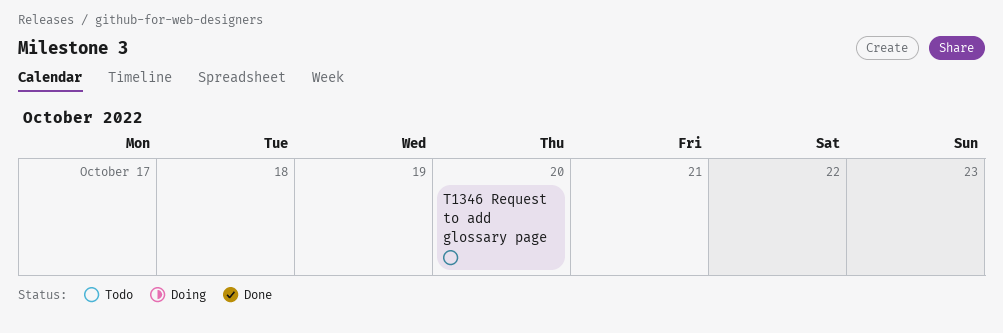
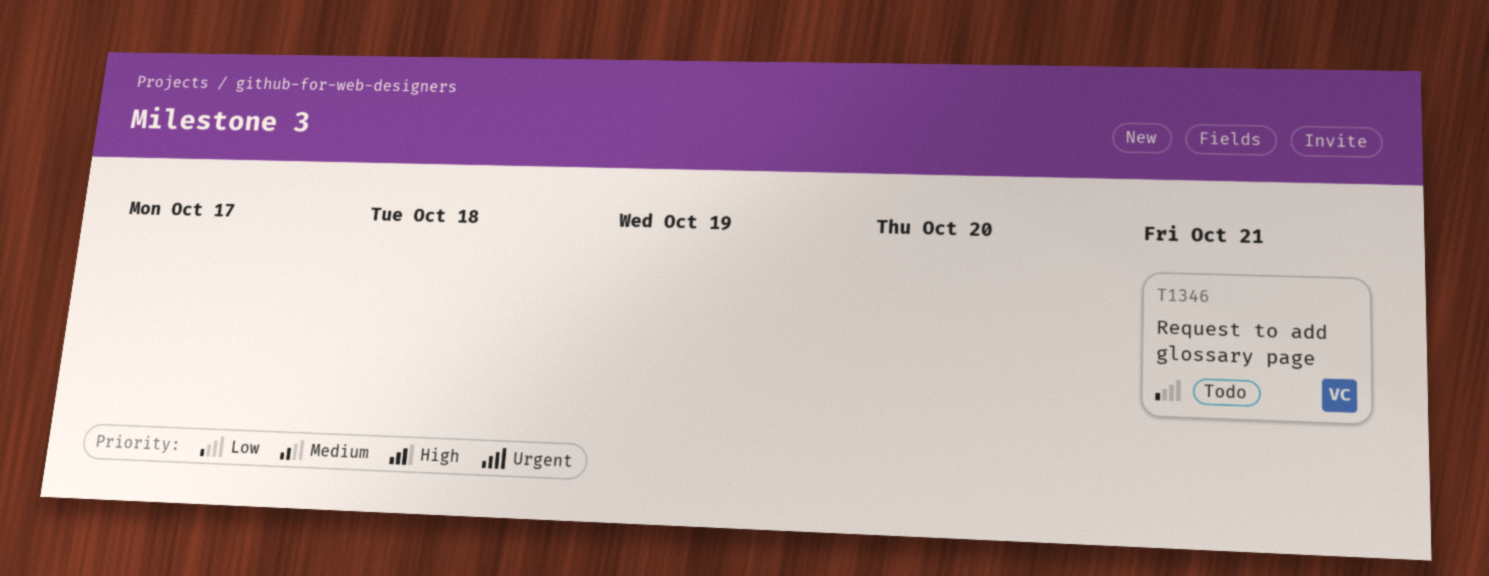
T1346, due: Oct 20 -> Oct 21

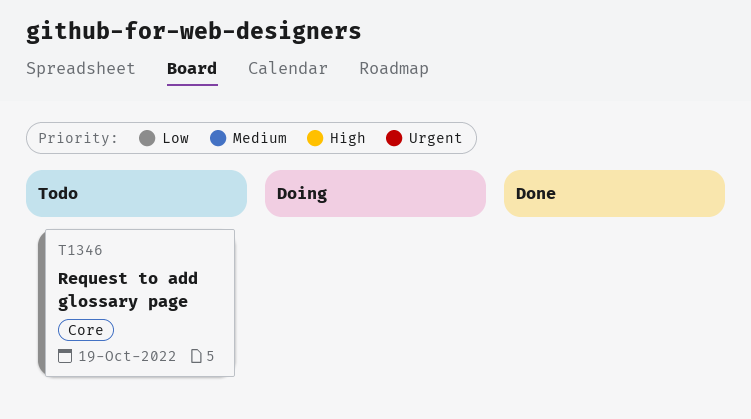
T1346, due: Oct 21 -> Oct 19

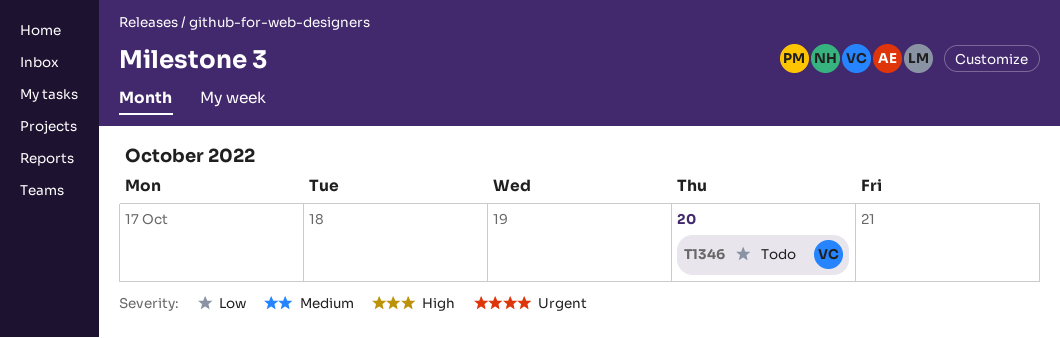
T1346, due: Oct 19 -> Oct 20

